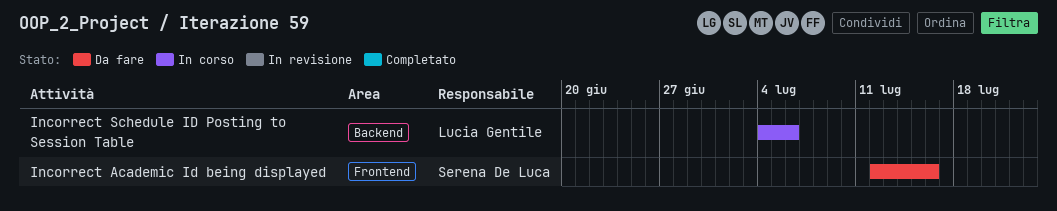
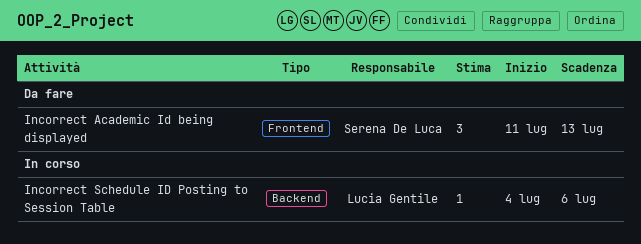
Incorrect Academic Id being displayed, start: Jul 12 -> Jul 11
Incorrect Academic Id being displayed, due: Jul 16 -> Jul 13

